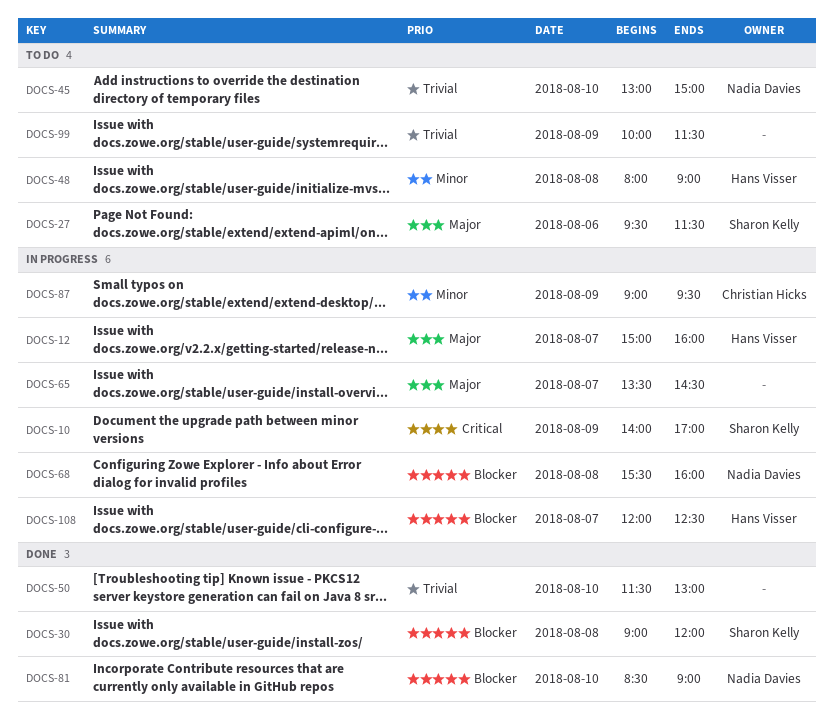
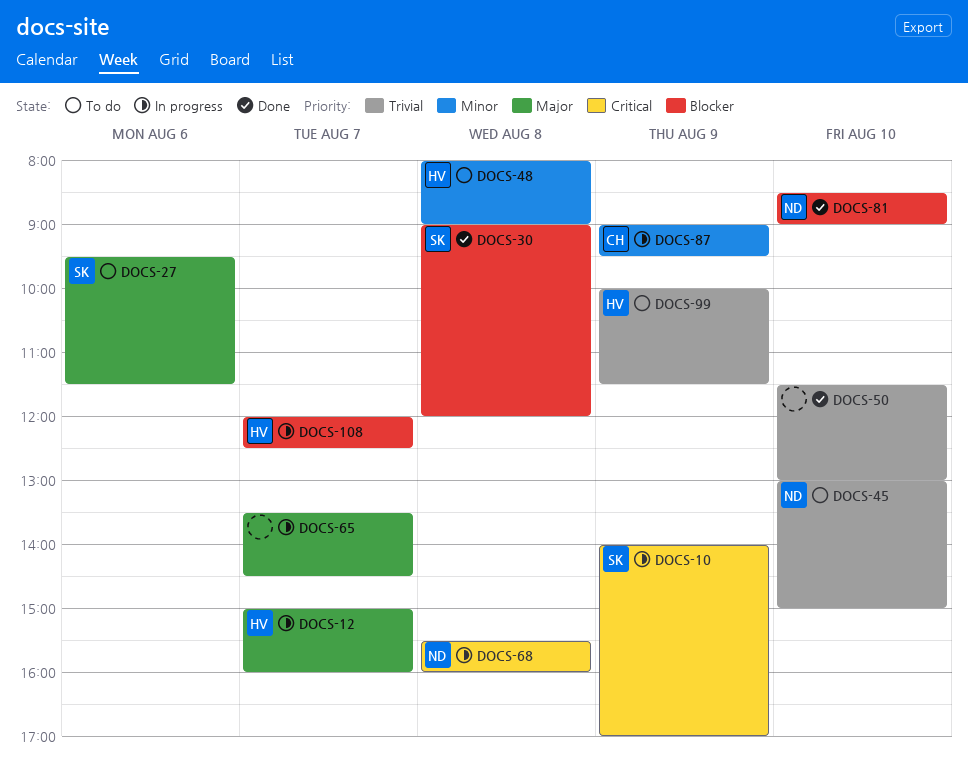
DOCS-68, priority: Blocker -> Critical
DOCS-99, owner: none -> Hans Visser

